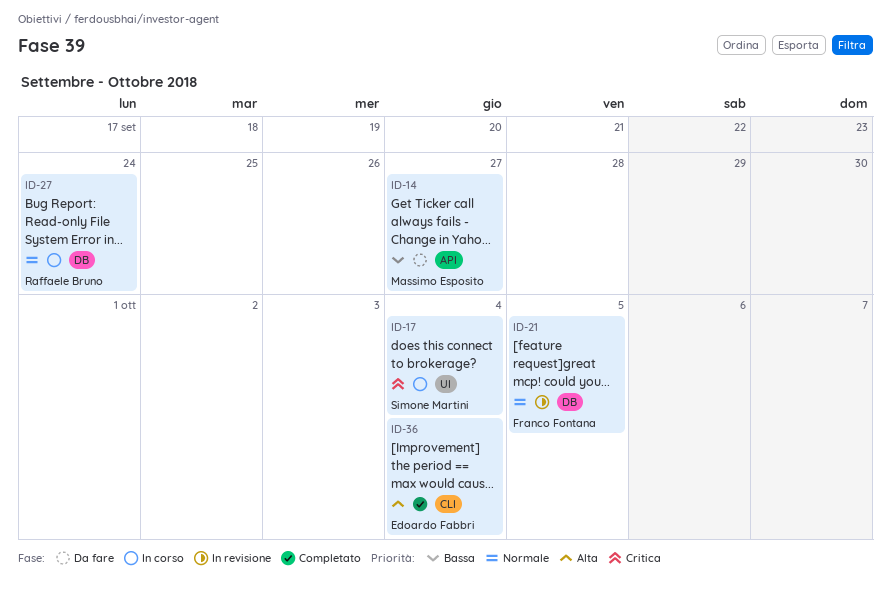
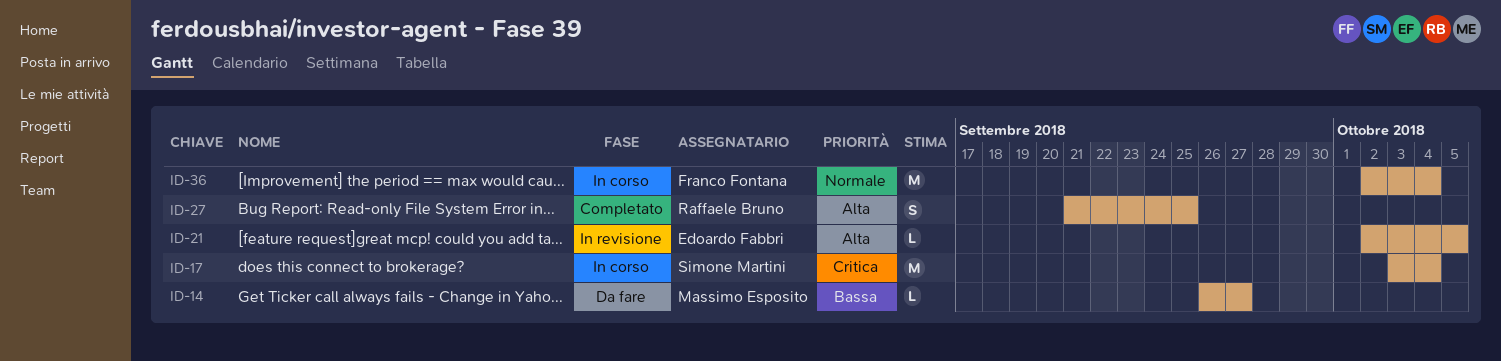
ID-21, owner: Franco Fontana -> Edoardo Fabbri
ID-21, priority: Normale -> Alta
ID-27, status: In corso -> Completato
ID-27, priority: Normale -> Alta
ID-27, due: Sep 24 -> Sep 25
ID-36, status: Completato -> In corso
ID-36, owner: Edoardo Fabbri -> Franco Fontana
ID-36, priority: Alta -> Normale

